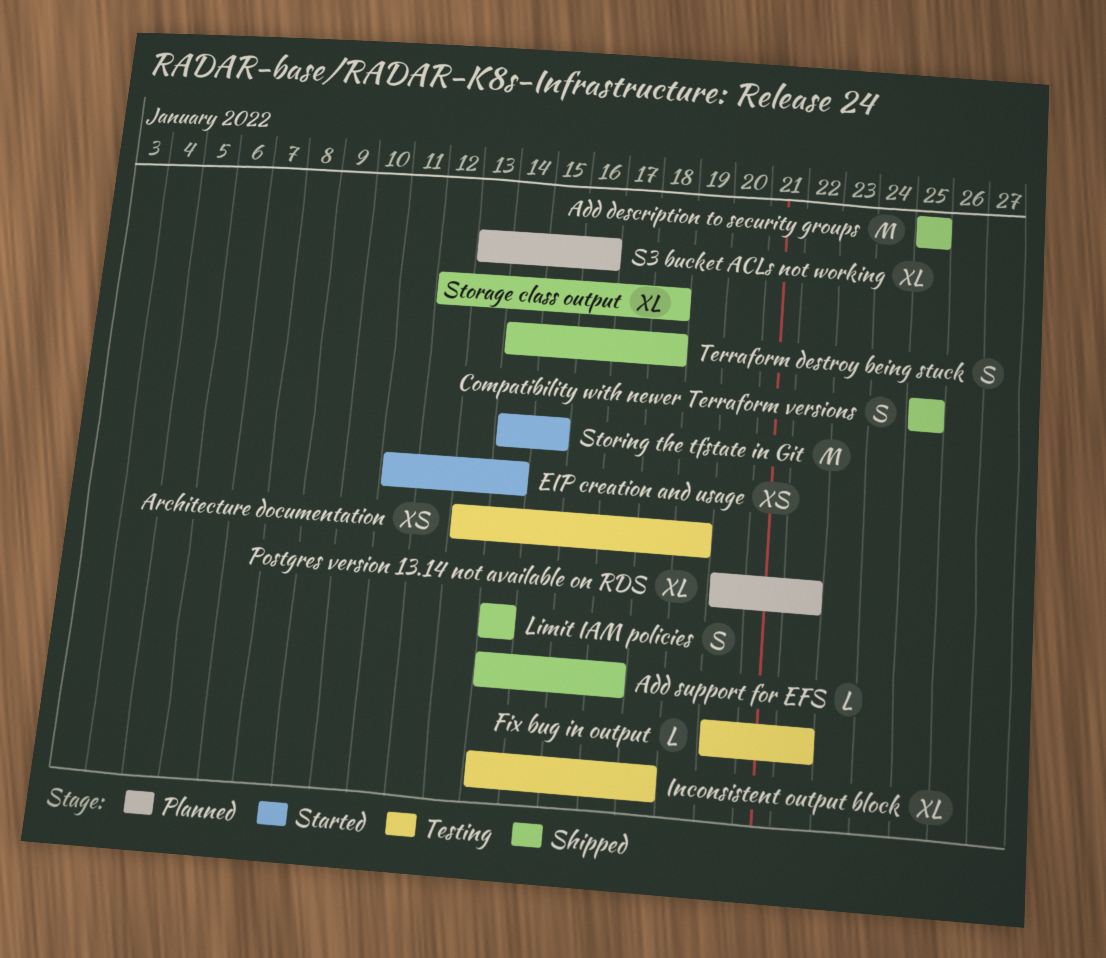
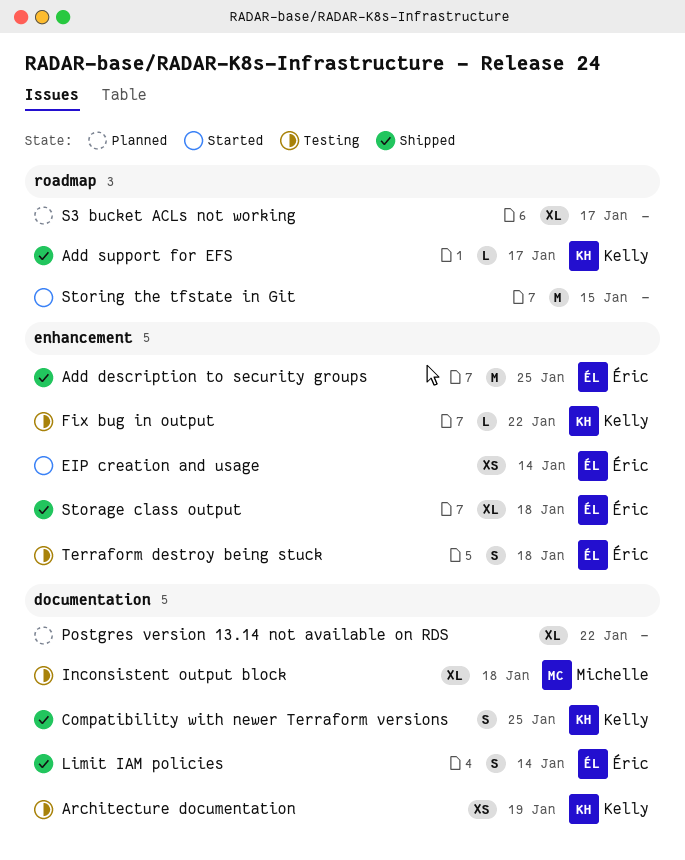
S3 bucket ACLs not working, due: Jan 16 -> Jan 17
Terraform destroy being stuck, status: Shipped -> Testing

